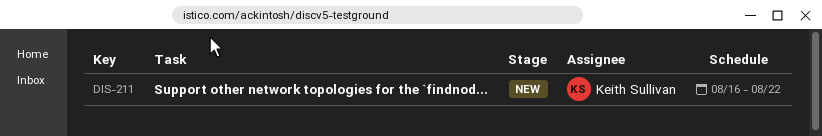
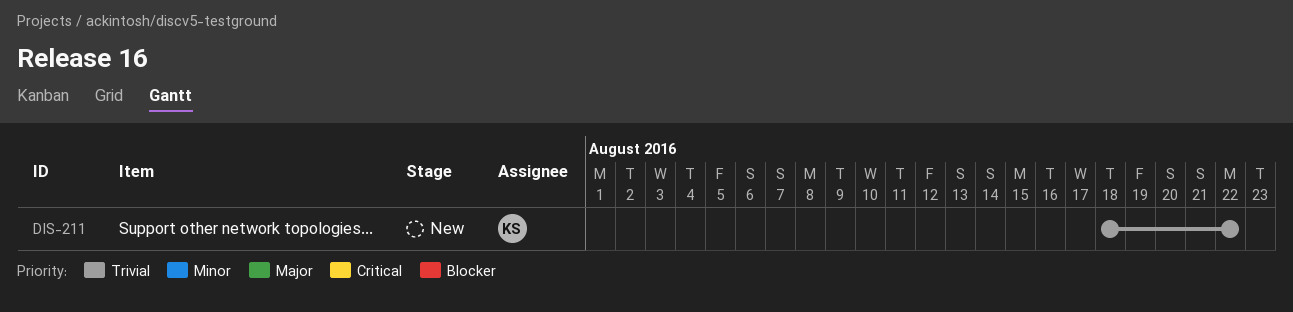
DIS-211, start: Aug 16 -> Aug 18

